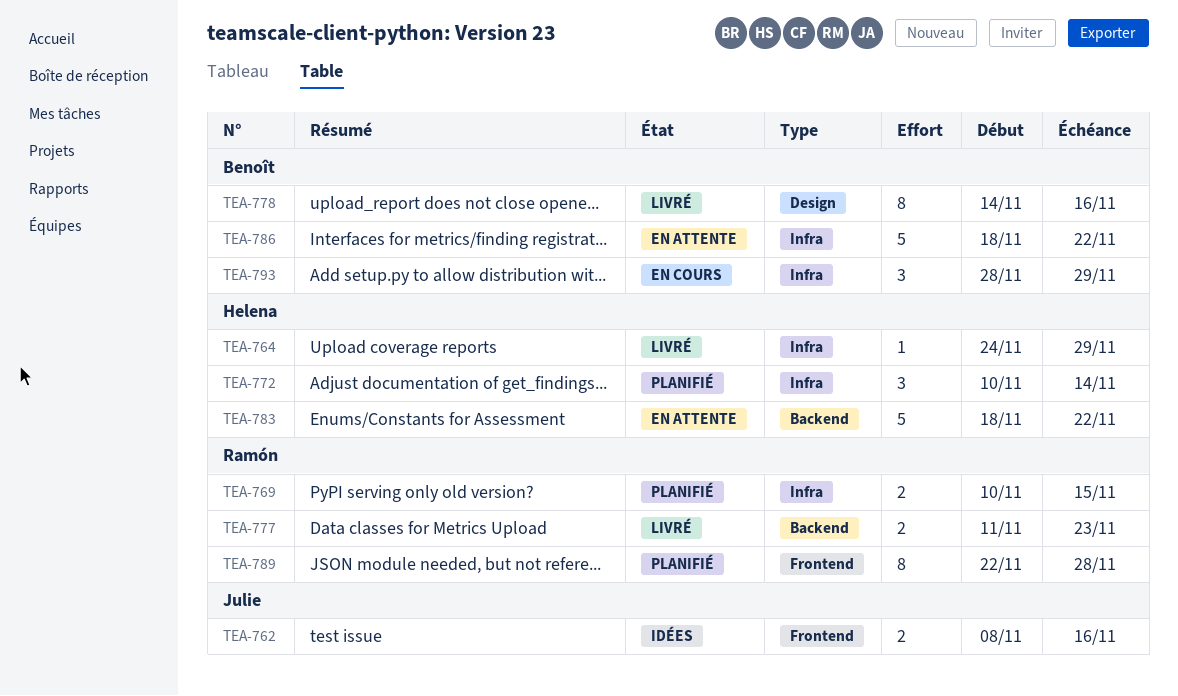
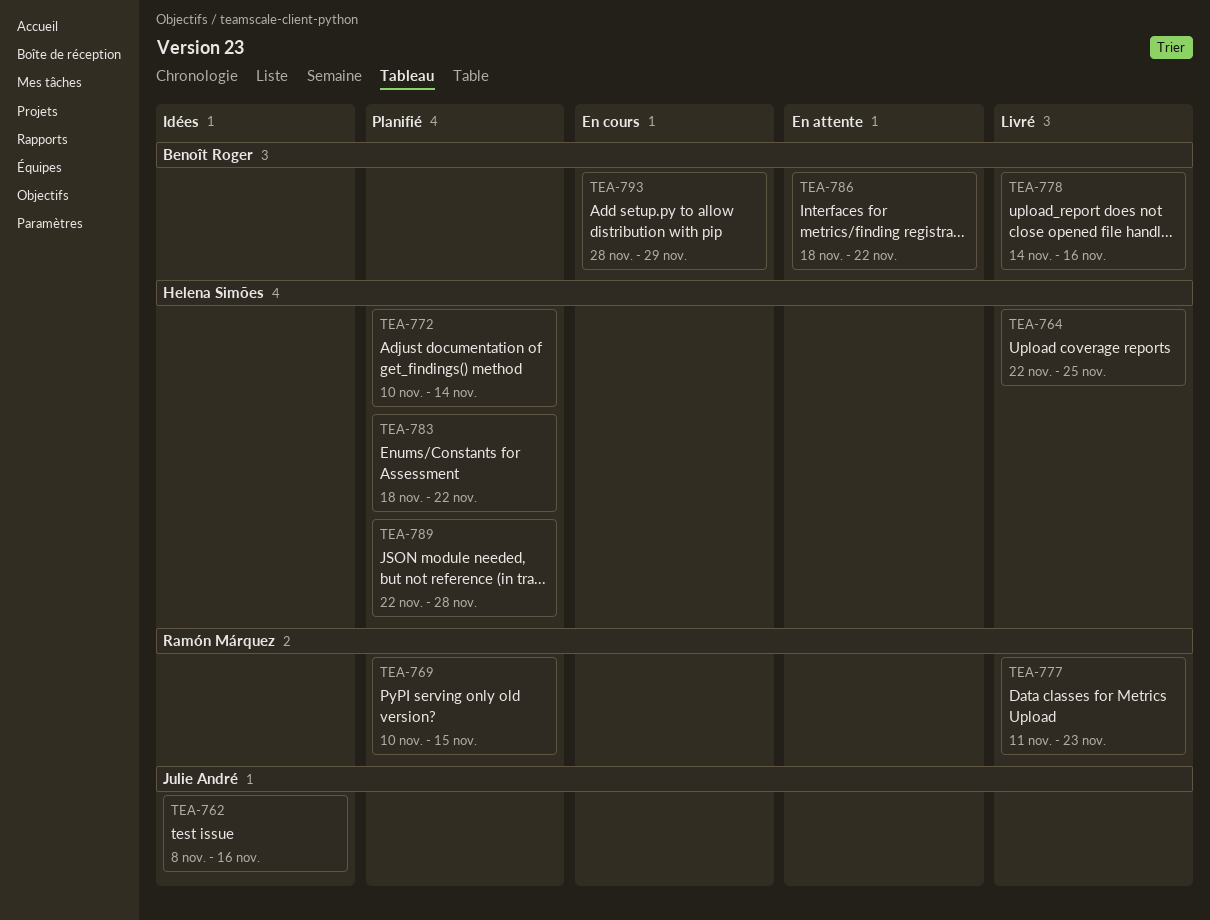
TEA-764, start: Nov 24 -> Nov 22
TEA-764, due: Nov 29 -> Nov 25
TEA-783, status: En attente -> Planifié
TEA-789, owner: Ramón Márquez -> Helena Simões

